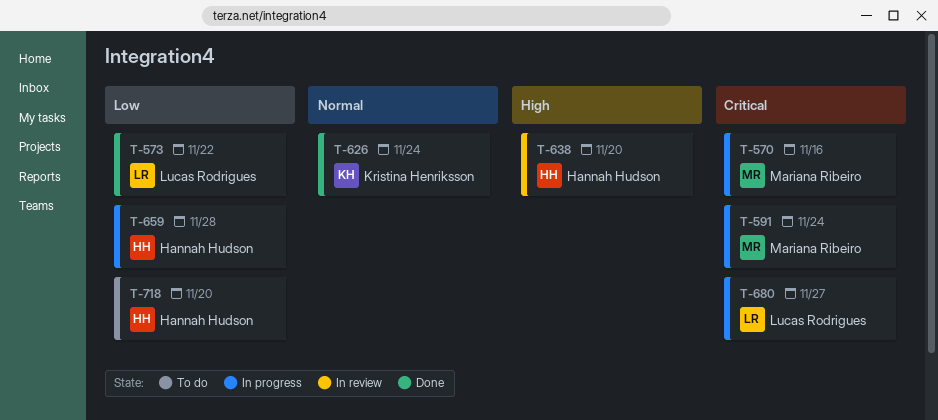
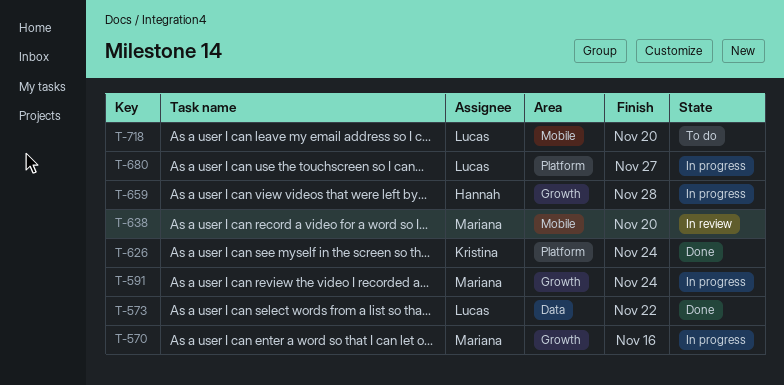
T-638, owner: Hannah Hudson -> Mariana Ribeiro
T-718, owner: Hannah Hudson -> Lucas Rodrigues

